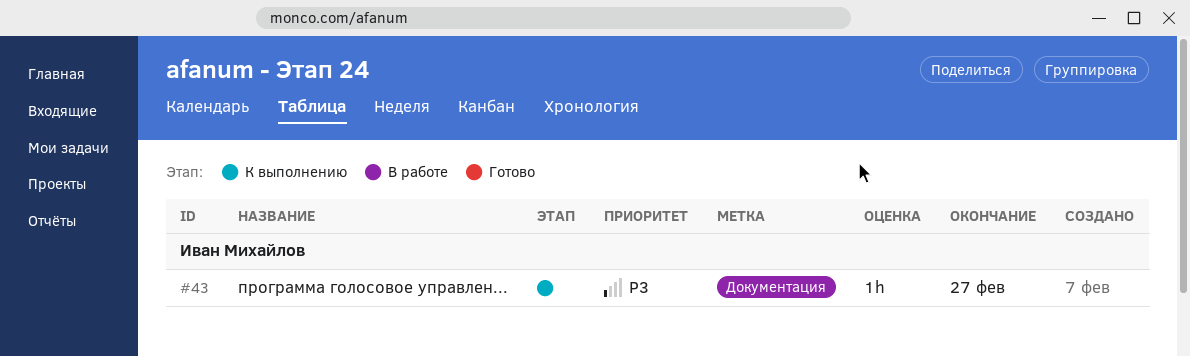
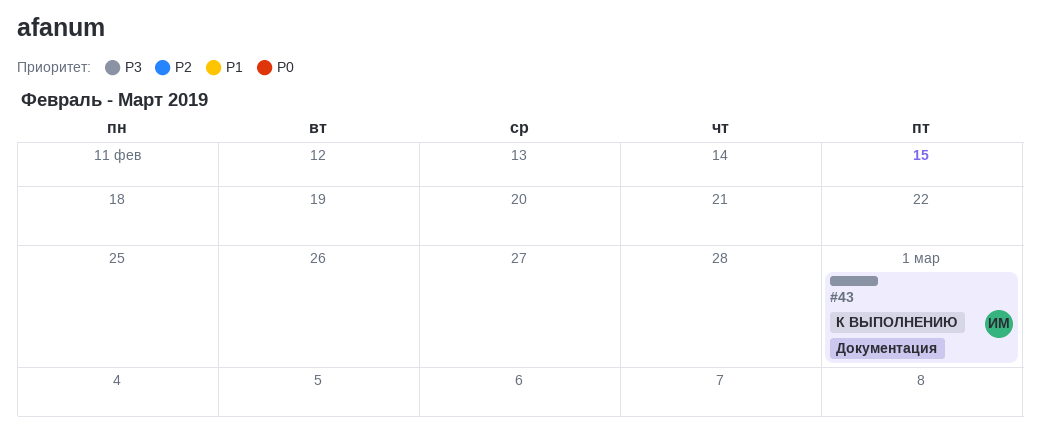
#43, due: Feb 27 -> Mar 1

